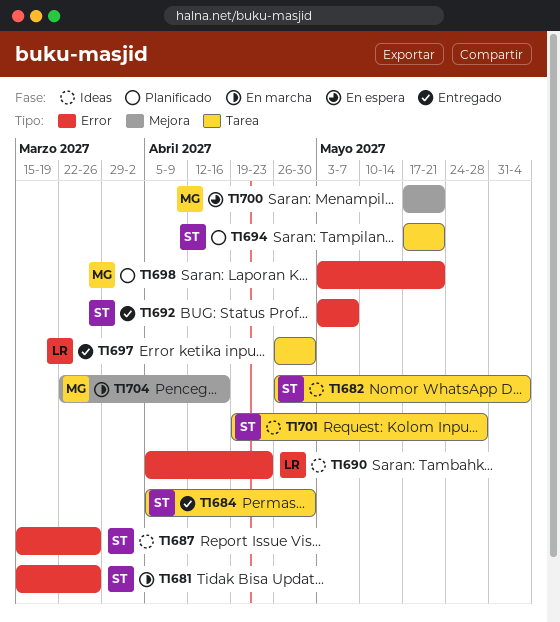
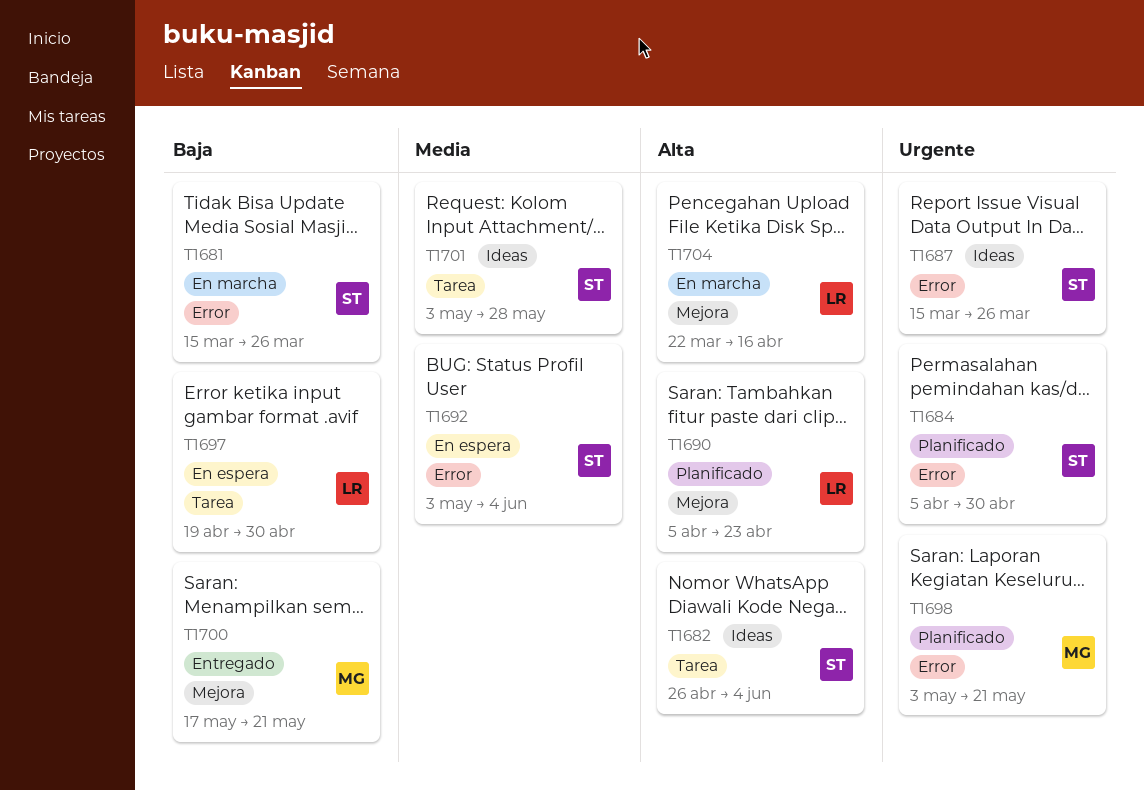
T1684, status: Entregado -> Planificado
T1684, label: Tarea -> Error
T1690, status: Ideas -> Planificado
T1690, label: Error -> Mejora
T1692, status: Entregado -> En espera
T1692, due: May 7 -> Jun 4
T1694: present -> none
T1697, status: Entregado -> En espera
T1697, start: Apr 26 -> Apr 19
T1700, status: En espera -> Entregado
T1701, start: Apr 19 -> May 3
T1704, owner: MG -> LR

